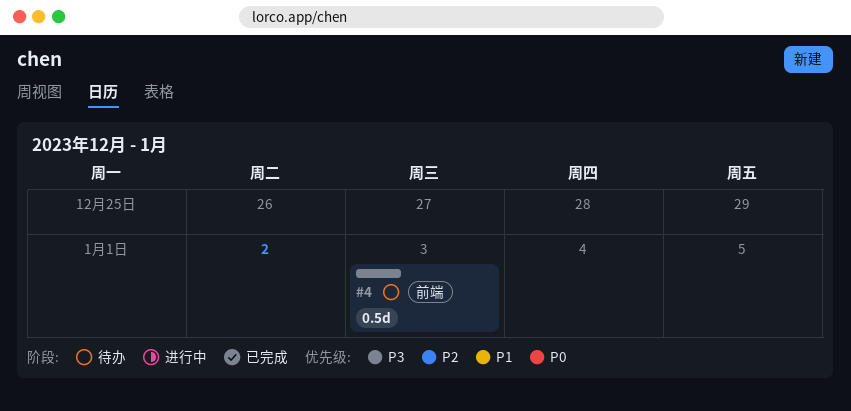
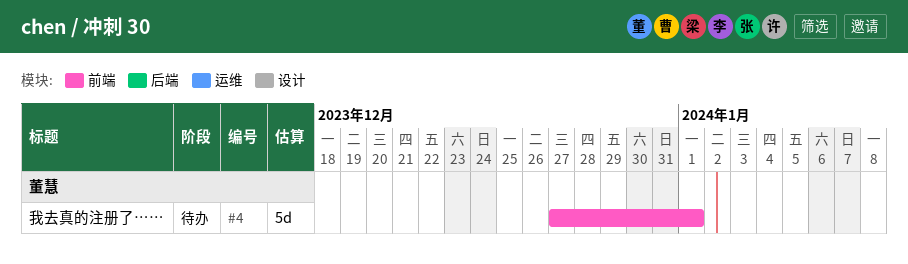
#4, estimate: 0.5d -> 5d
#4, due: Jan 3 -> Jan 1

